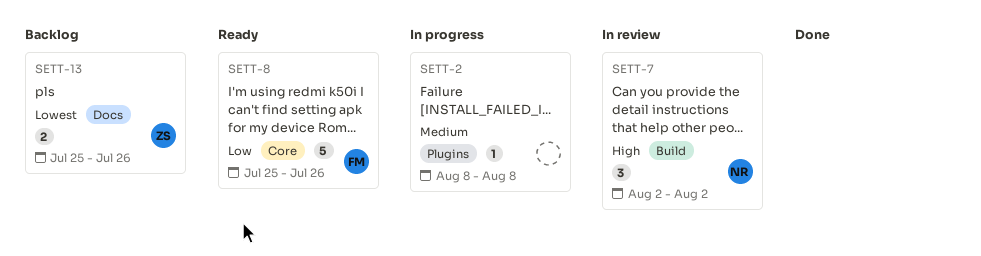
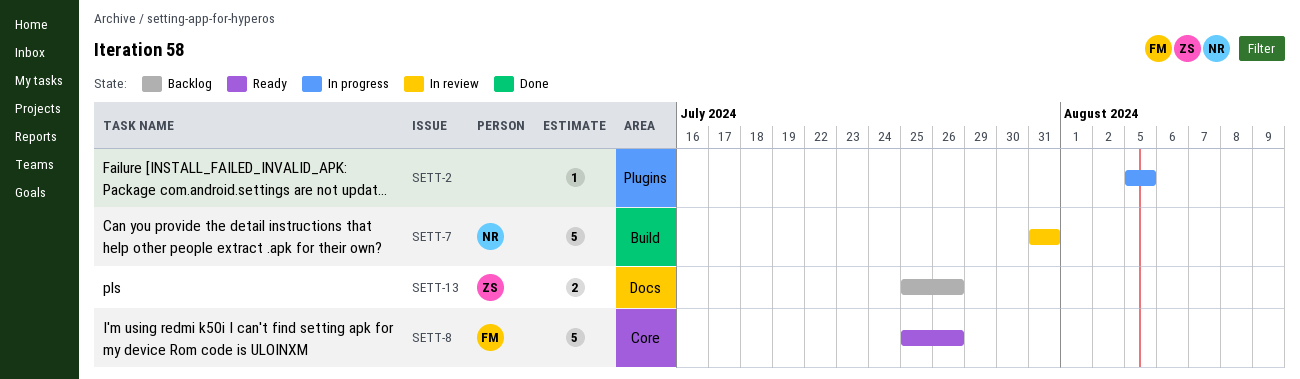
SETT-2, start: Aug 8 -> Aug 5
SETT-2, due: Aug 8 -> Aug 5
SETT-7, estimate: 3 -> 5
SETT-7, start: Aug 2 -> Jul 31
SETT-7, due: Aug 2 -> Jul 31

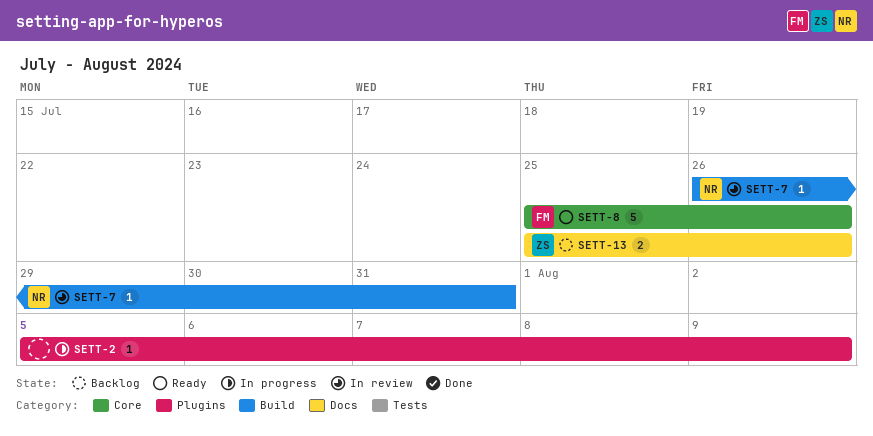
SETT-2, due: Aug 5 -> Aug 9
SETT-7, estimate: 5 -> 1
SETT-7, start: Jul 31 -> Jul 26

